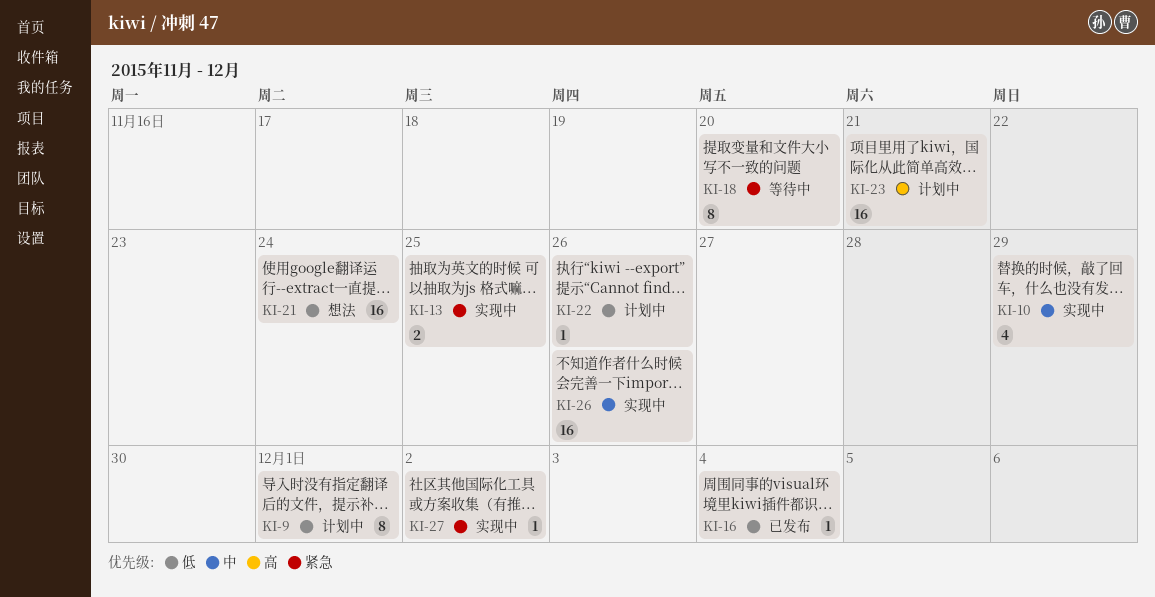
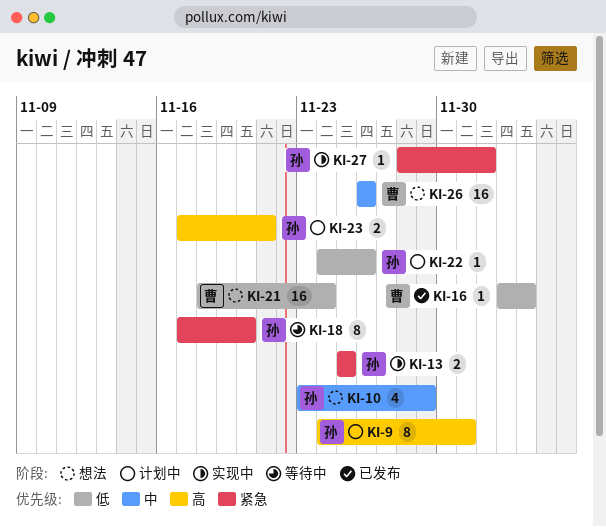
KI-9, priority: 低 -> 高
KI-10, status: 实现中 -> 想法
KI-23, estimate: 16 -> 2
KI-26, status: 实现中 -> 想法

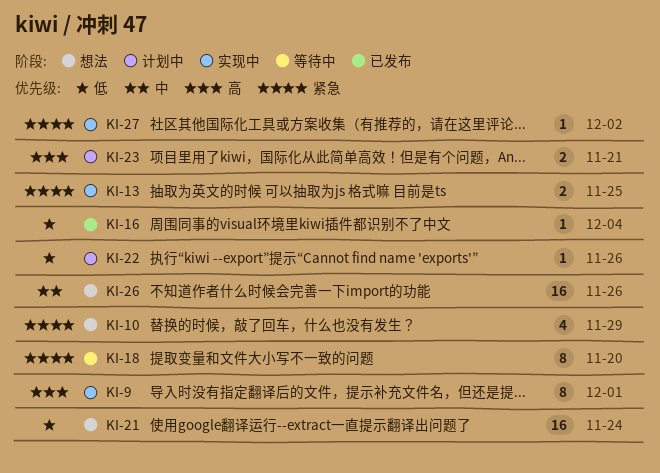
KI-9, status: 计划中 -> 实现中
KI-10, priority: 中 -> 紧急

